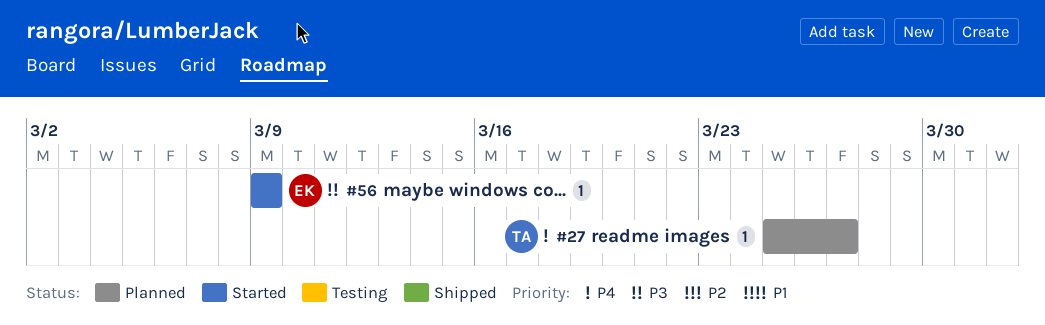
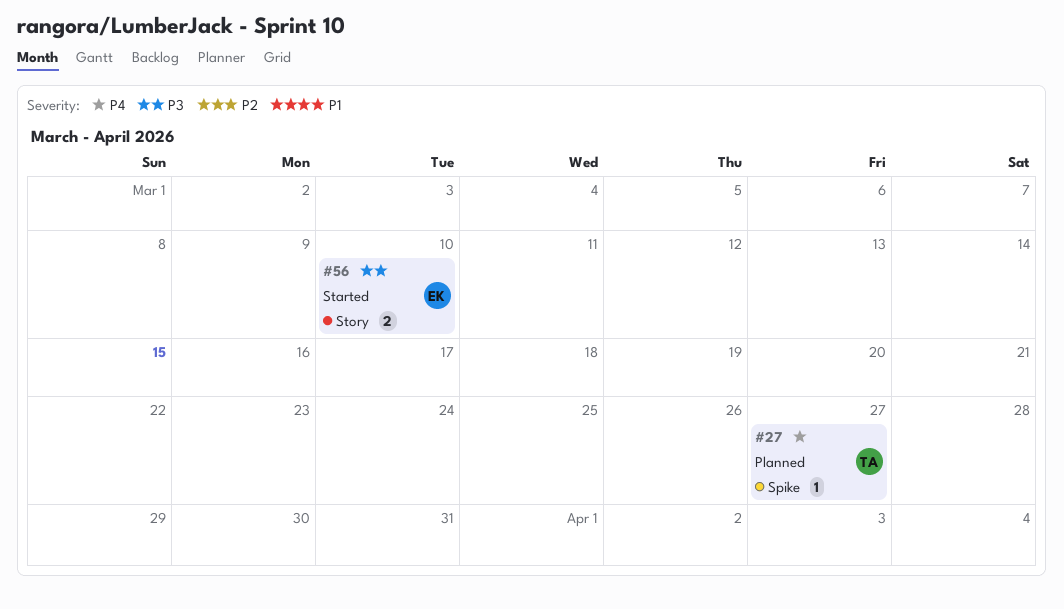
#56, estimate: 1 -> 2
#56, due: Mar 9 -> Mar 10

